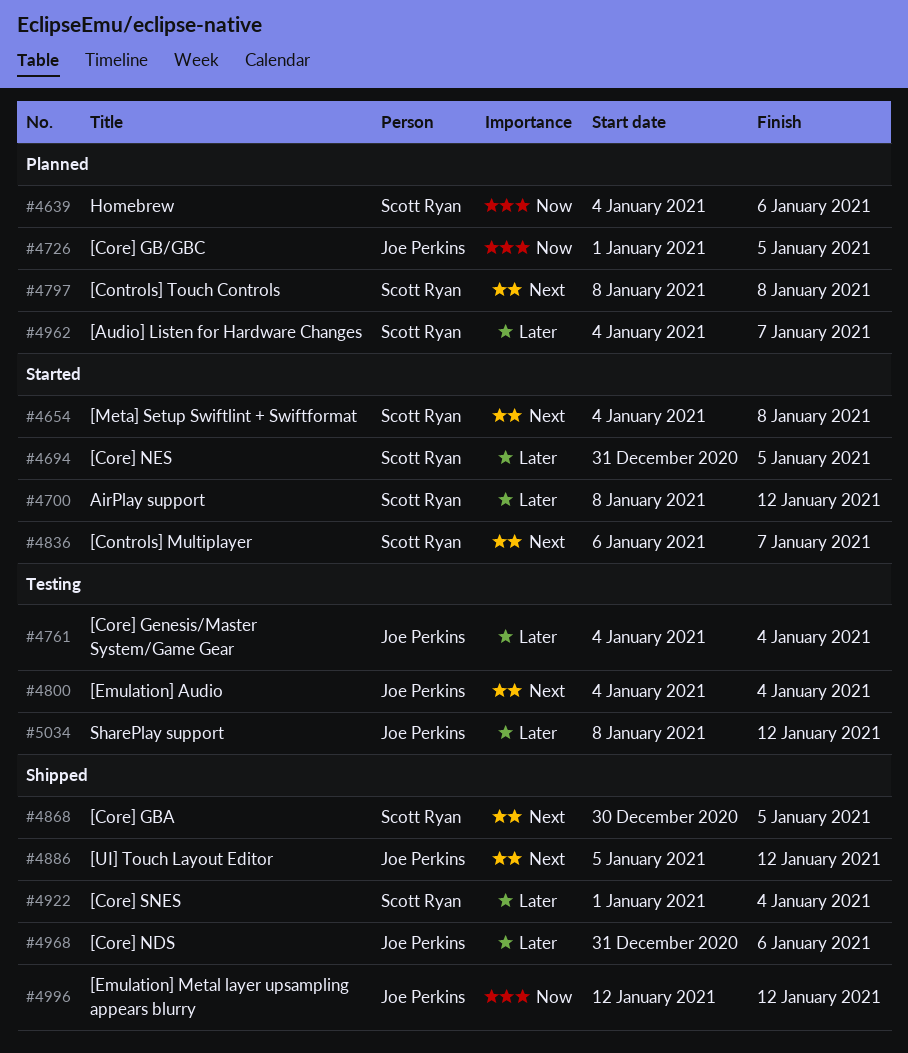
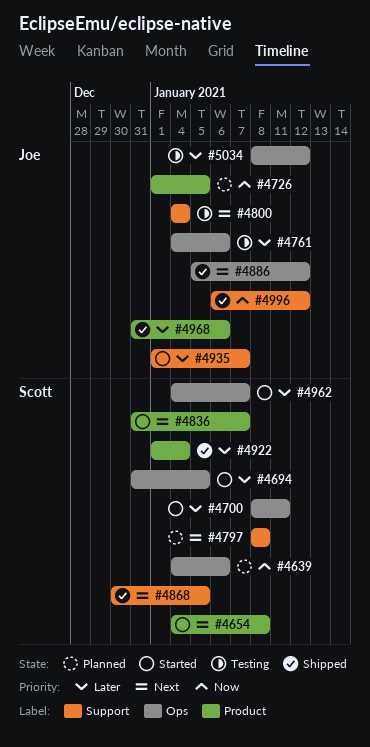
#4700, due: Jan 12 -> Jan 11
#4761, due: Jan 4 -> Jan 6
#4836, start: Jan 6 -> Dec 31
#4935: none -> present
#4962, status: Planned -> Started
#4996, start: Jan 12 -> Jan 6

